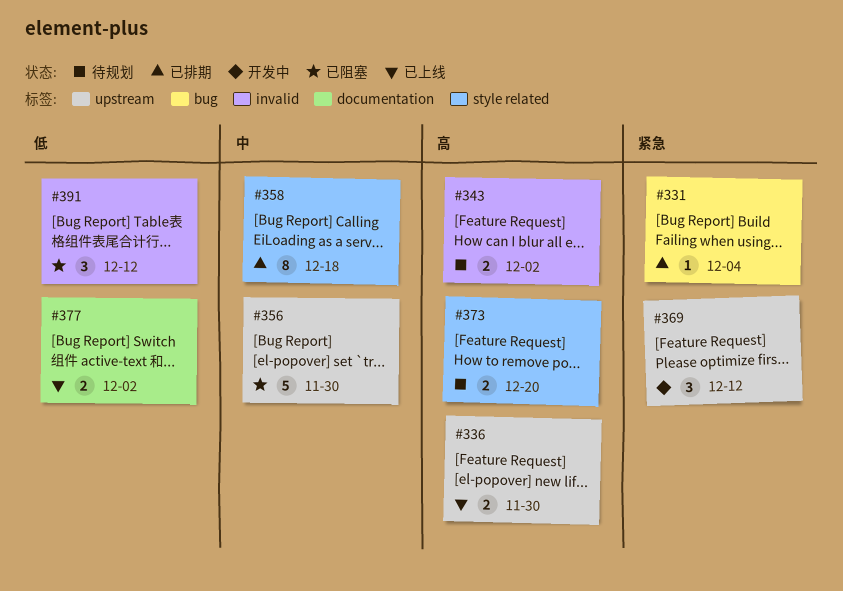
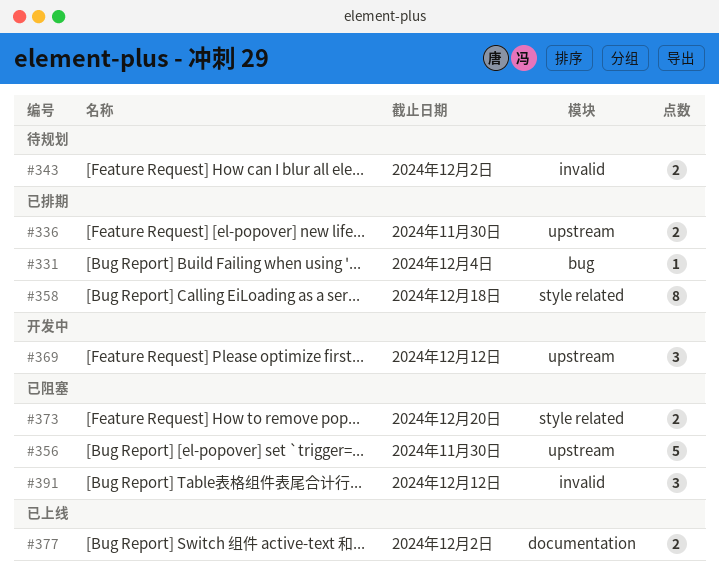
#336, status: 已上线 -> 已排期
#373, status: 待规划 -> 已阻塞

